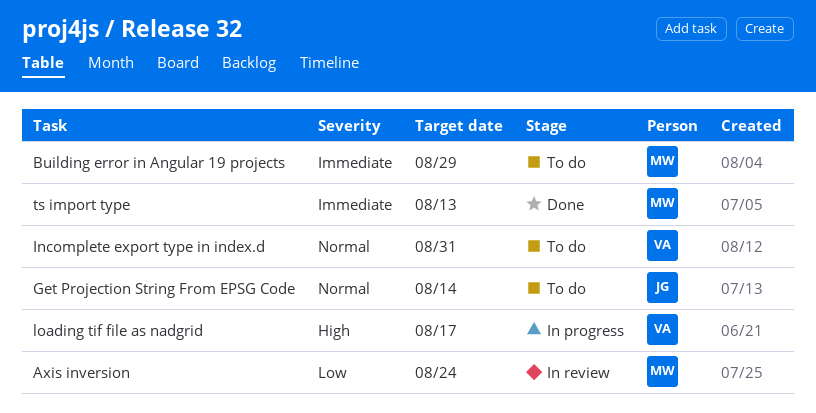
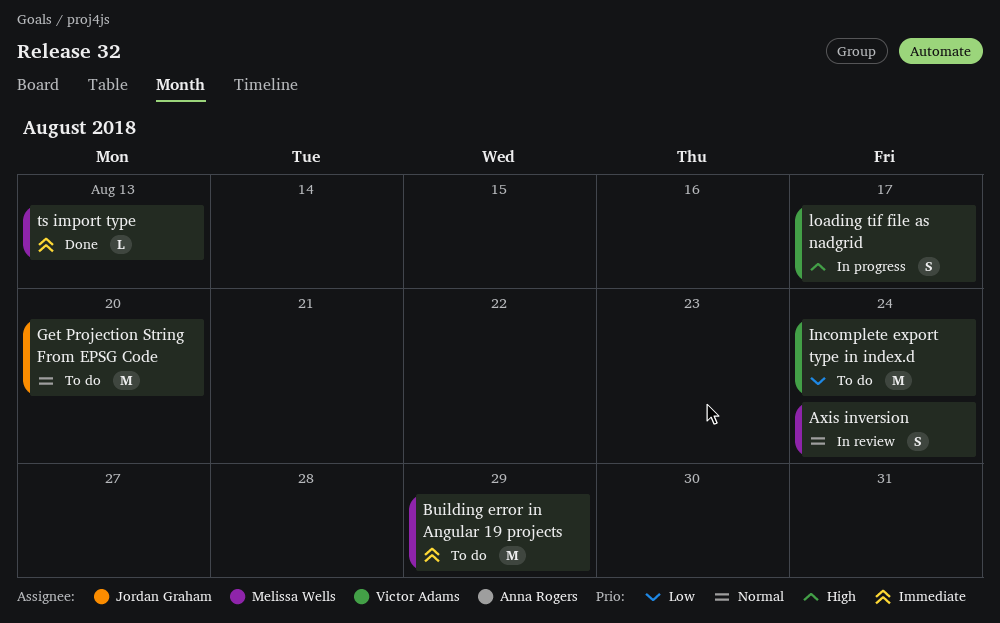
Axis inversion, priority: Low -> Normal
Get Projection String From EPSG Code, due: Aug 14 -> Aug 20
Incomplete export type in index.d, priority: Normal -> Low
Incomplete export type in index.d, due: Aug 31 -> Aug 24

